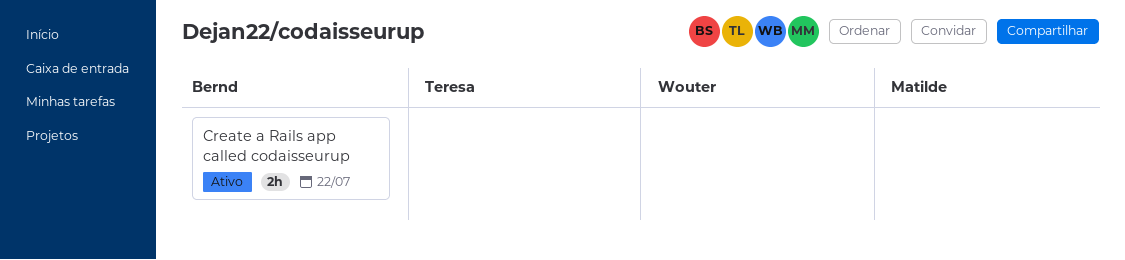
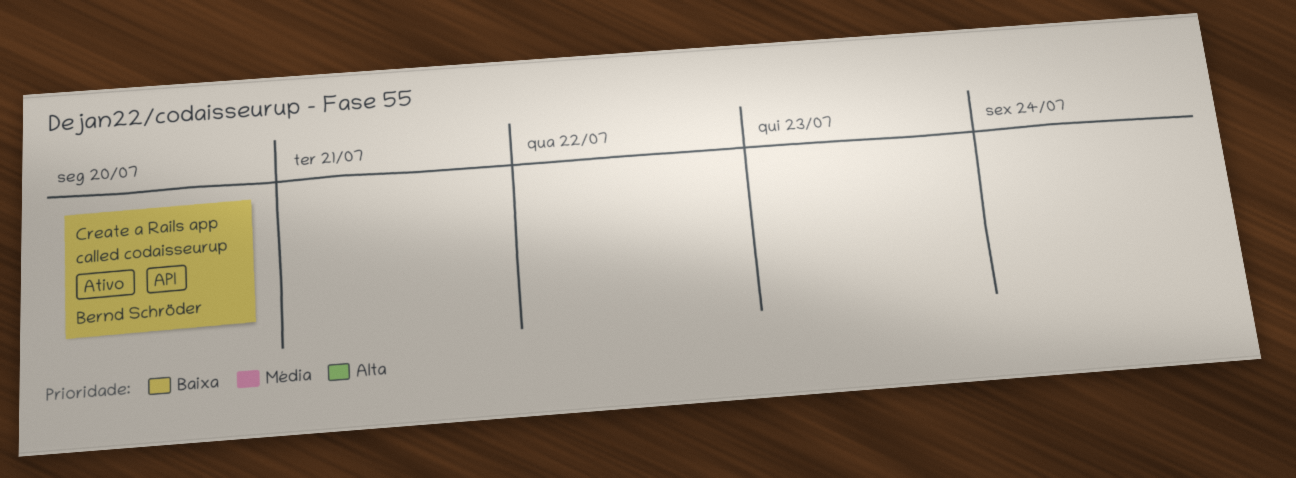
Create a Rails app called codaisseurup, due: Jul 22 -> Jul 20

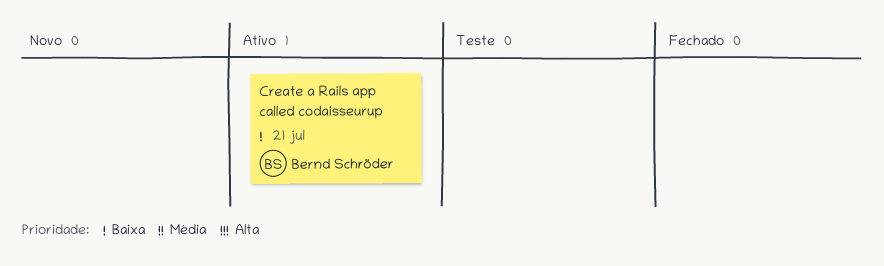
Create a Rails app called codaisseurup, due: Jul 20 -> Jul 21

